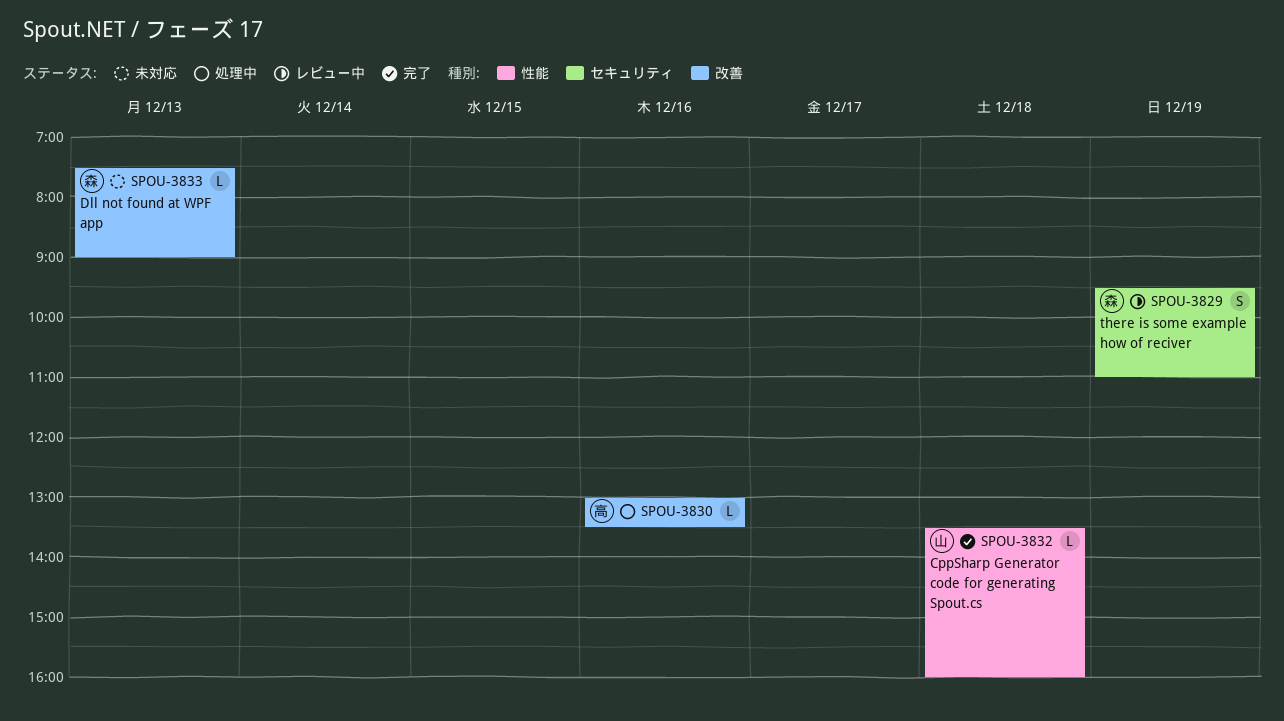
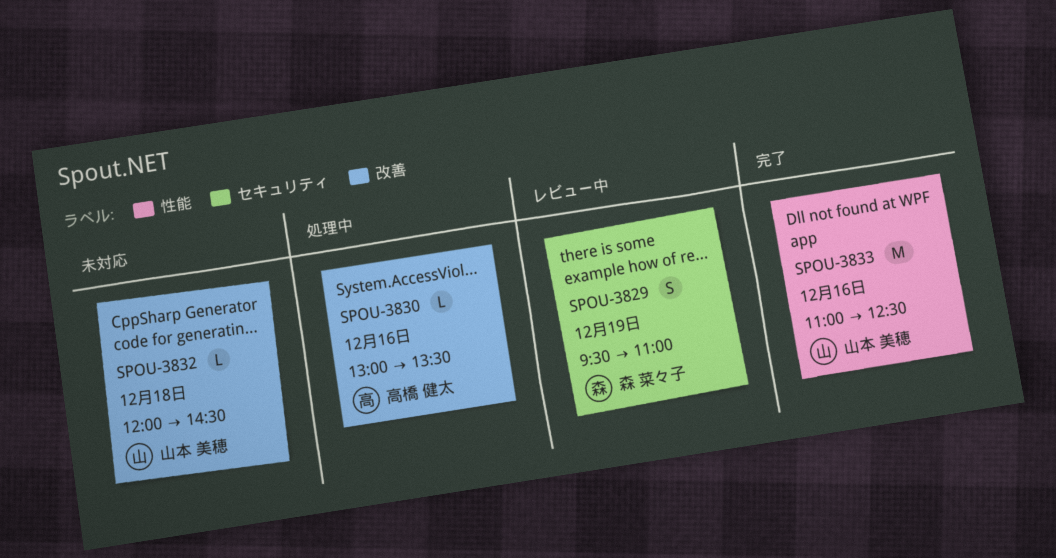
SPOU-3832, status: 完了 -> 未対応
SPOU-3832, label: 性能 -> 改善
SPOU-3832, begins: 13:30 -> 12:00
SPOU-3832, ends: 16:00 -> 14:30
SPOU-3833, status: 未対応 -> 完了
SPOU-3833, owner: 森 菜々子 -> 山本 美穂
SPOU-3833, label: 改善 -> 性能
SPOU-3833, estimate: L -> M
SPOU-3833, day: Dec 13 -> Dec 16
SPOU-3833, begins: 07:30 -> 11:00
SPOU-3833, ends: 09:00 -> 12:30

